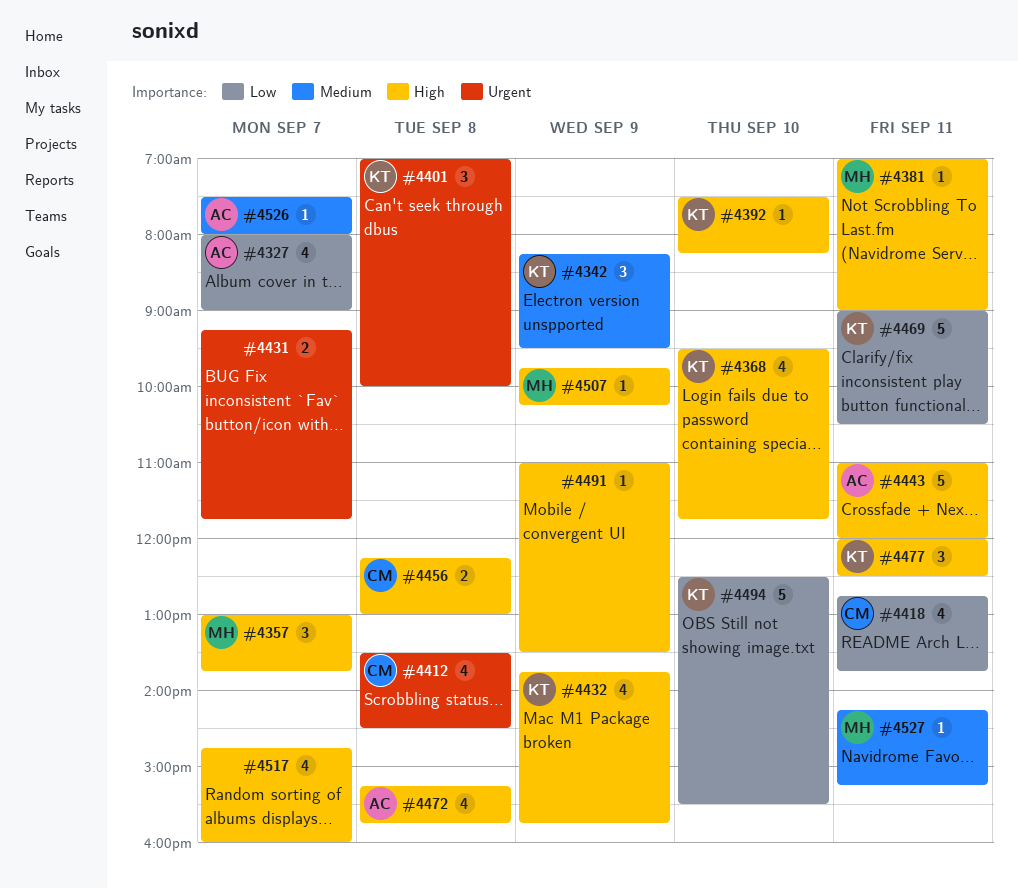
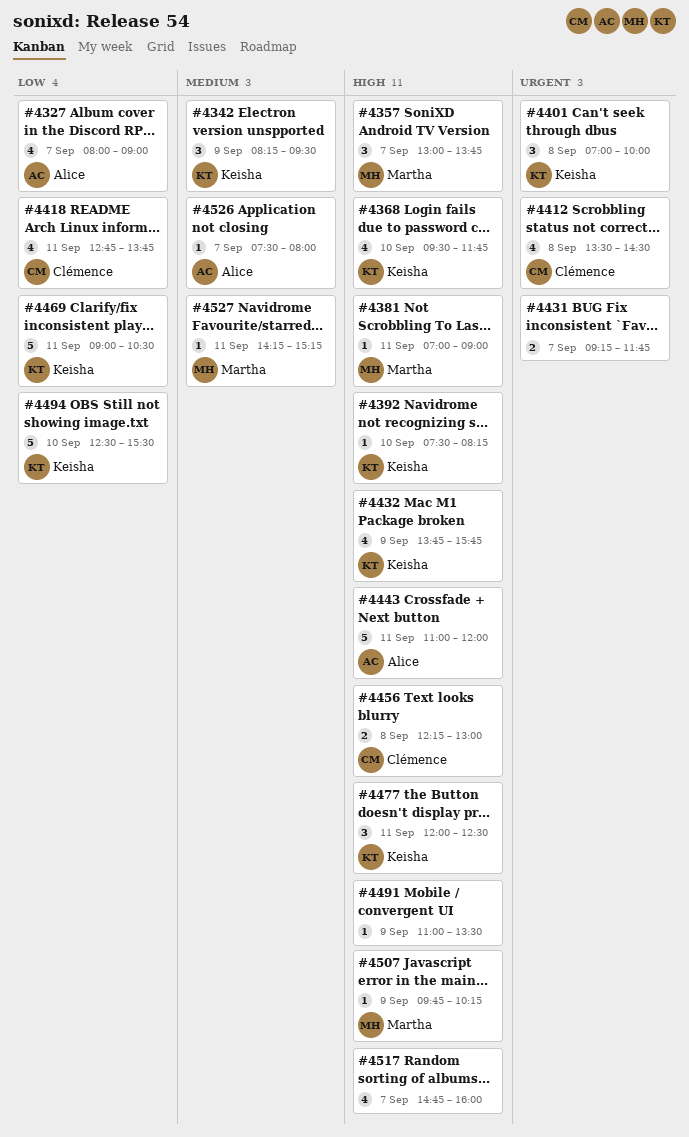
#4472: present -> none

